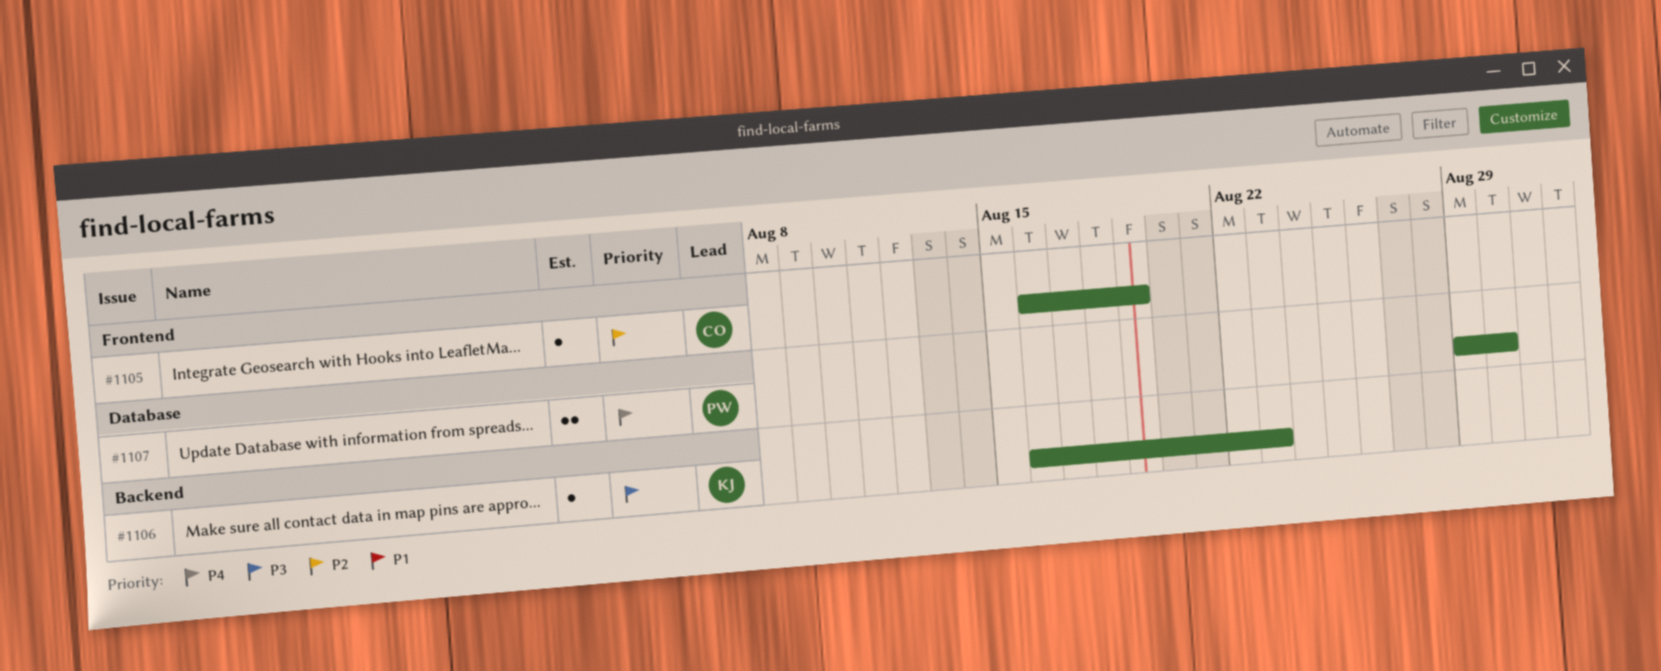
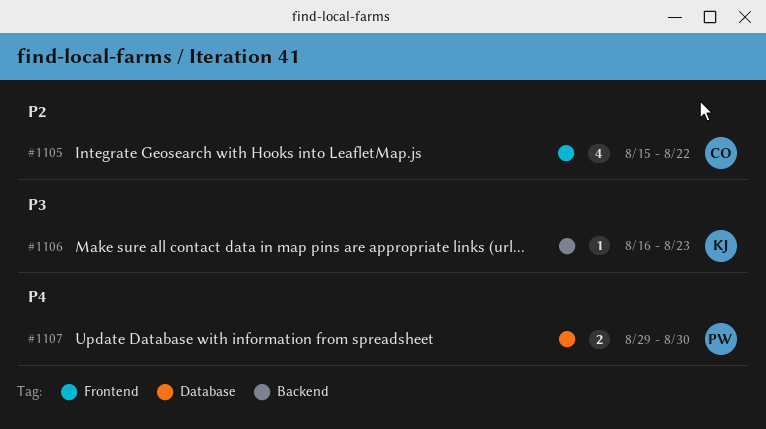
#1105, estimate: 1 -> 4
#1105, start: Aug 16 -> Aug 15
#1105, due: Aug 19 -> Aug 22

